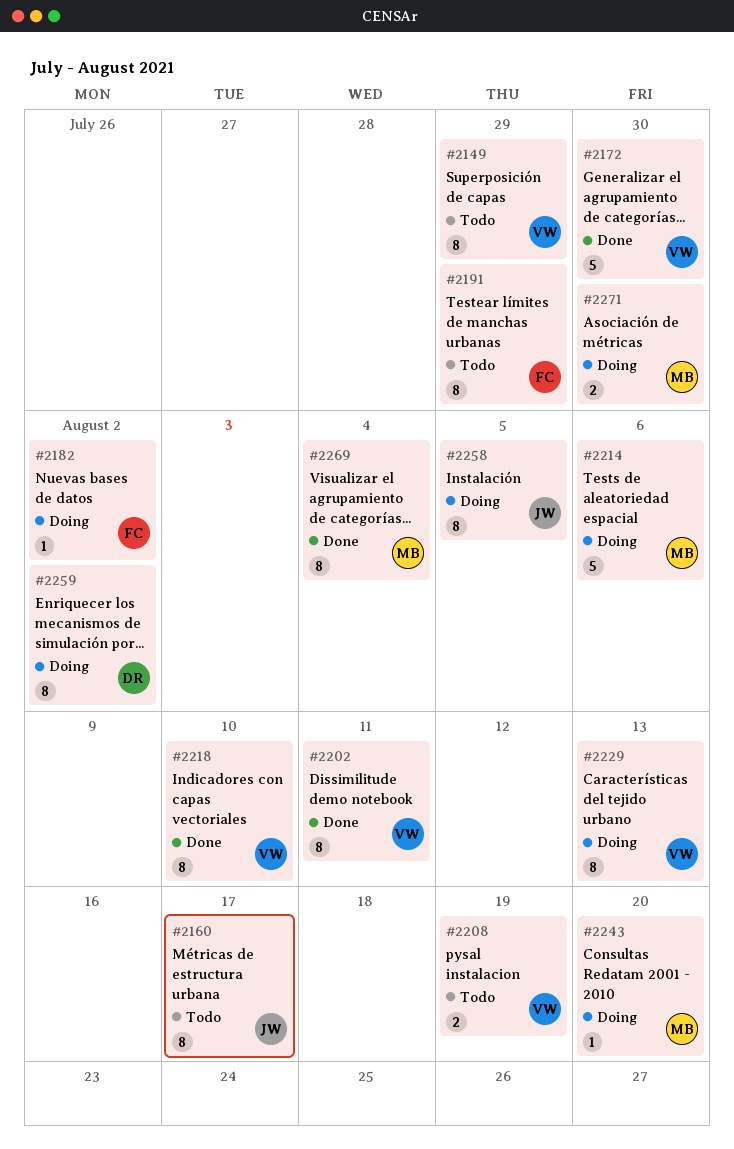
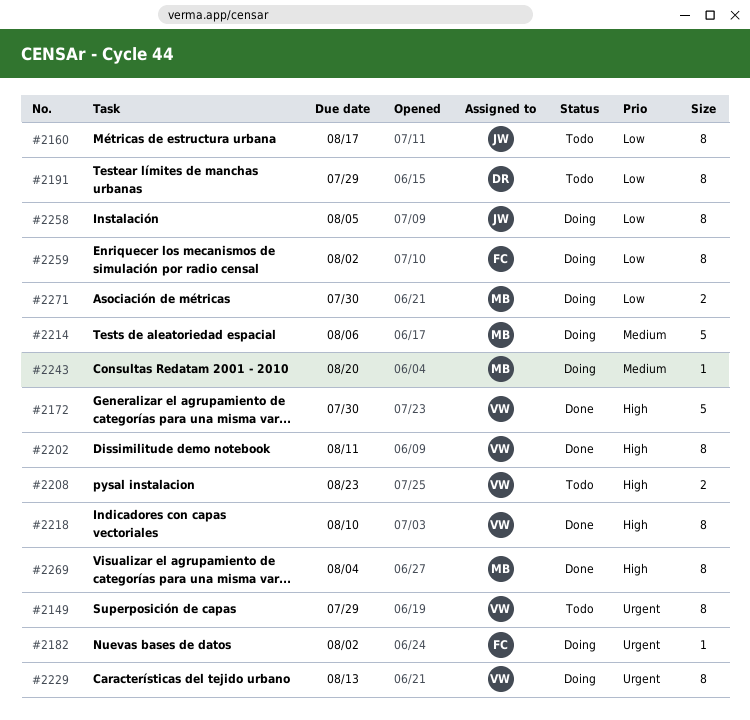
#2191, owner: FC -> DR
#2208, due: Aug 19 -> Aug 23
#2259, owner: DR -> FC

